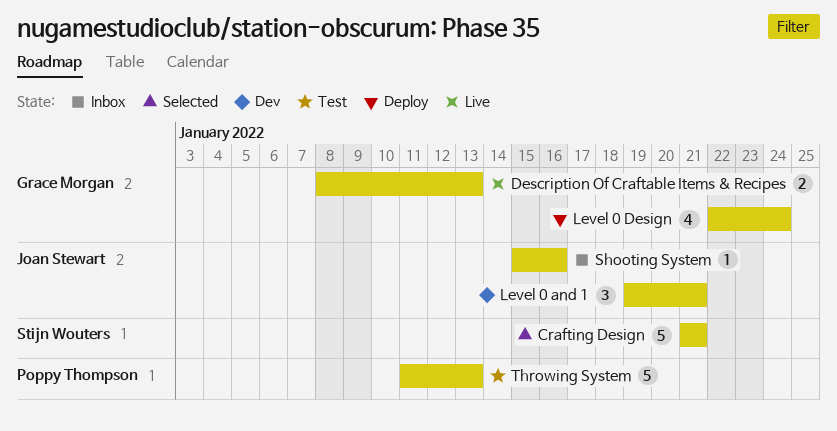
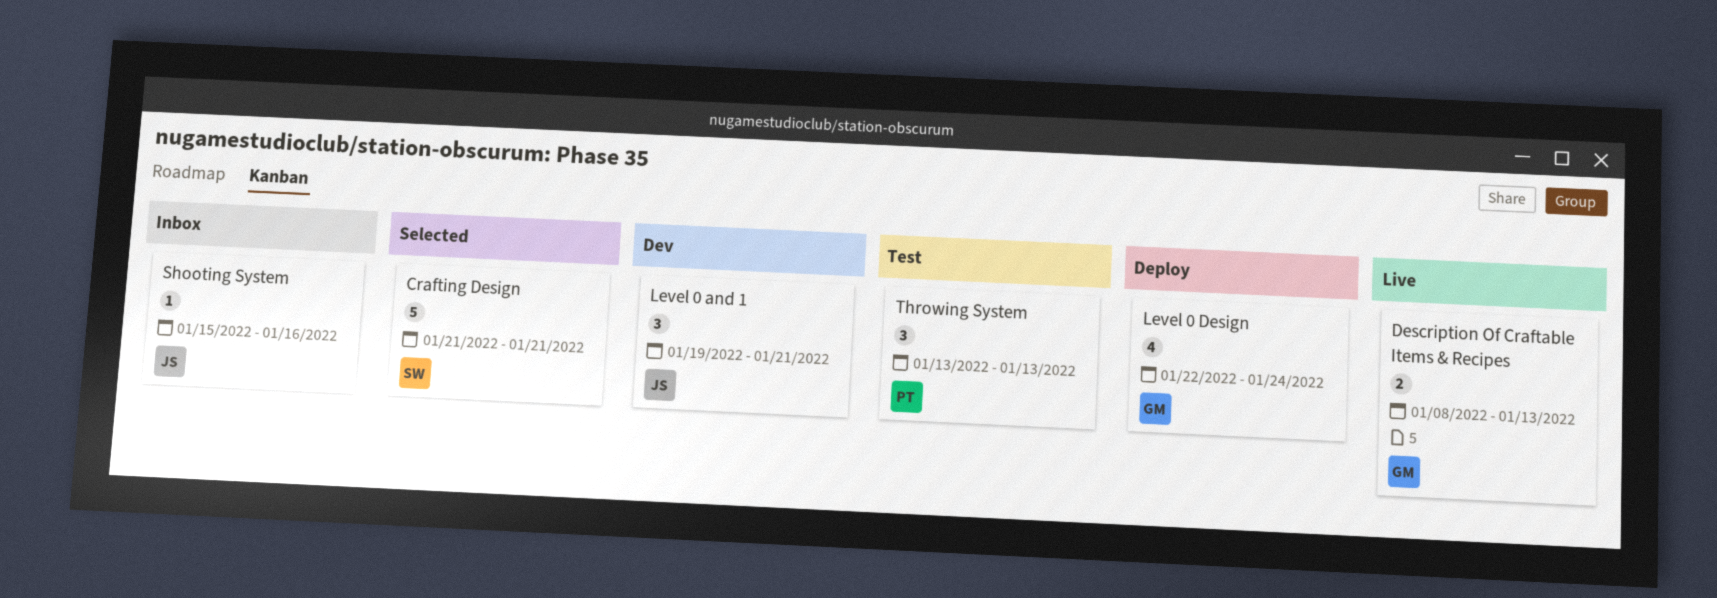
Throwing System, estimate: 5 -> 3
Throwing System, start: Jan 11 -> Jan 13

